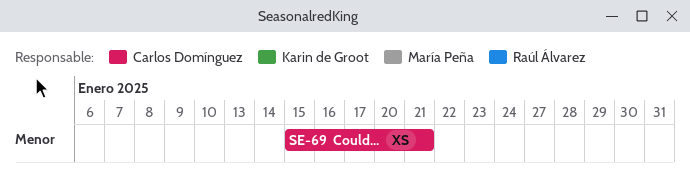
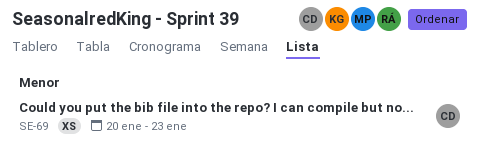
SE-69, start: Jan 15 -> Jan 20
SE-69, due: Jan 21 -> Jan 23

